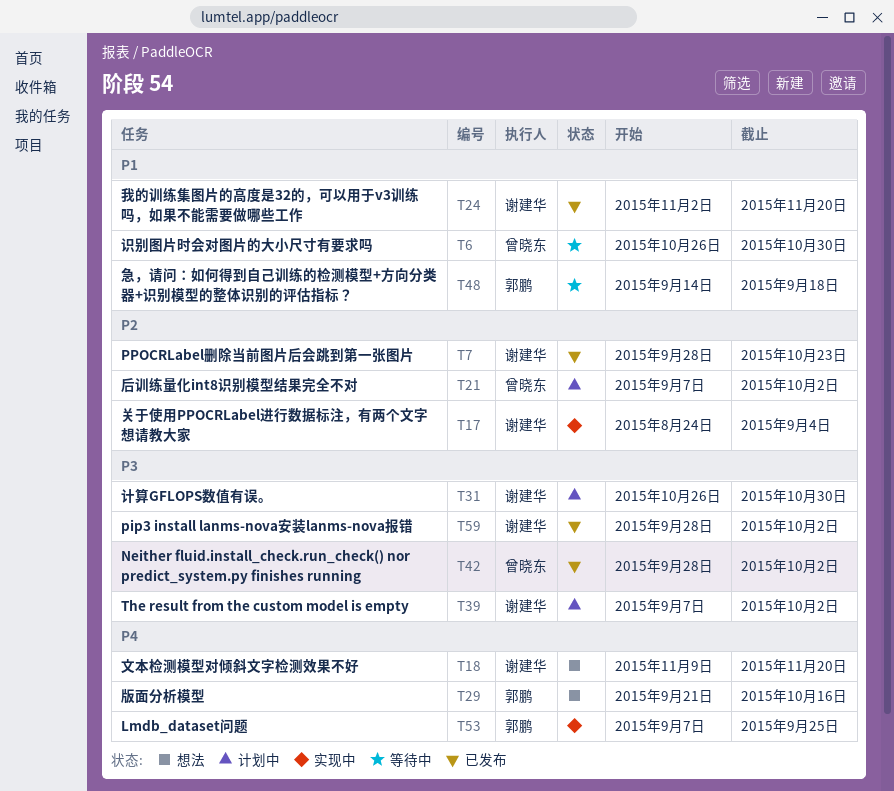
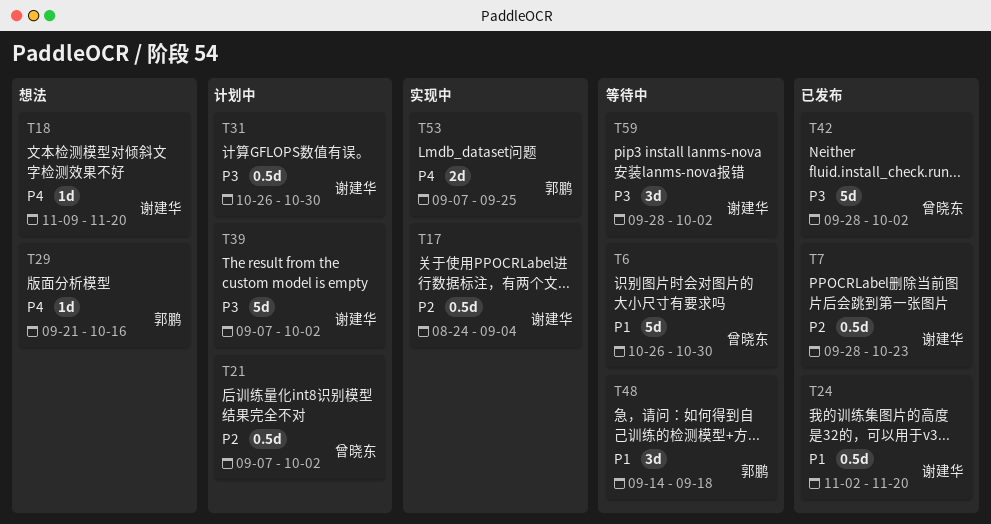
T59, status: 已发布 -> 等待中

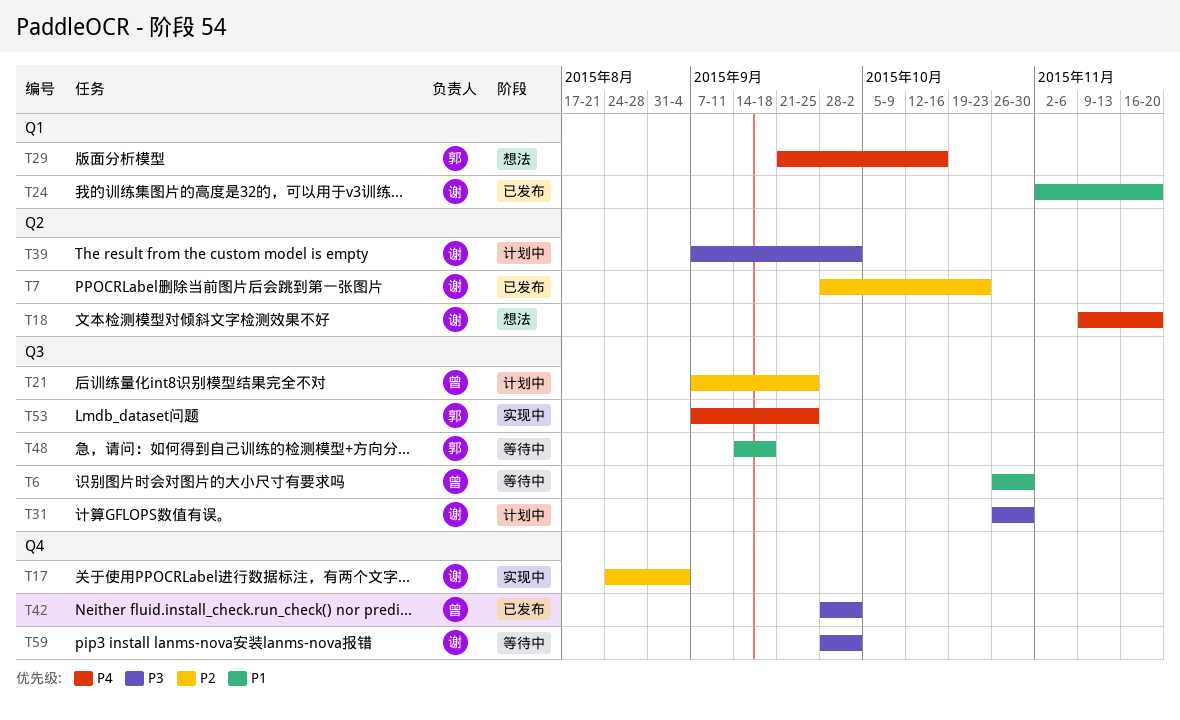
T21, due: Oct 2 -> Sep 25

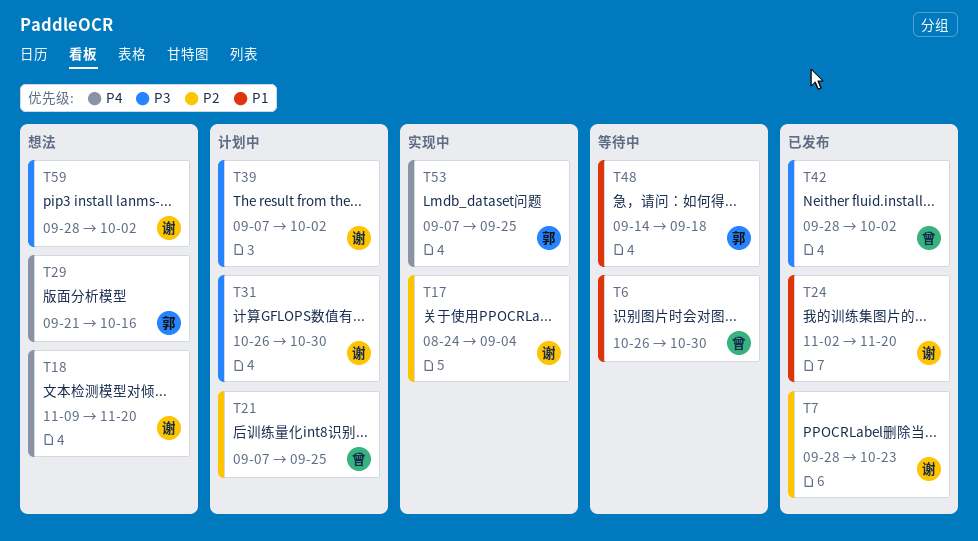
T59, status: 等待中 -> 想法

